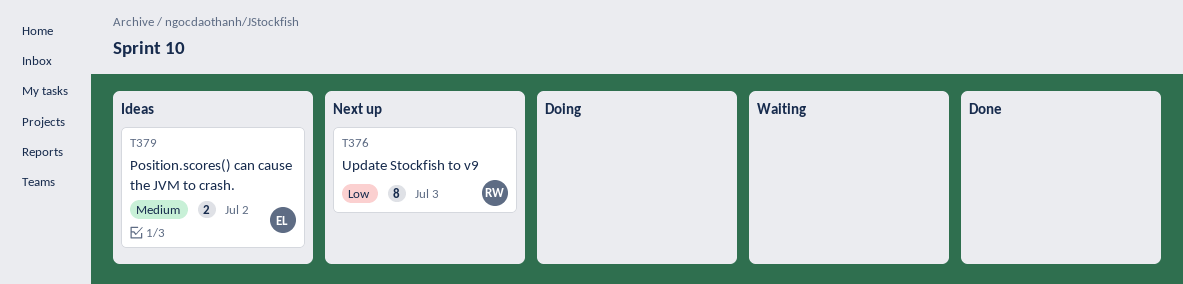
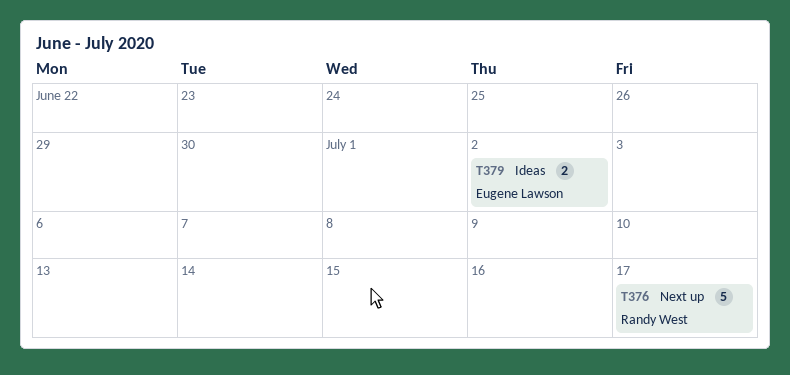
T376, estimate: 8 -> 5
T376, due: Jul 3 -> Jul 17

